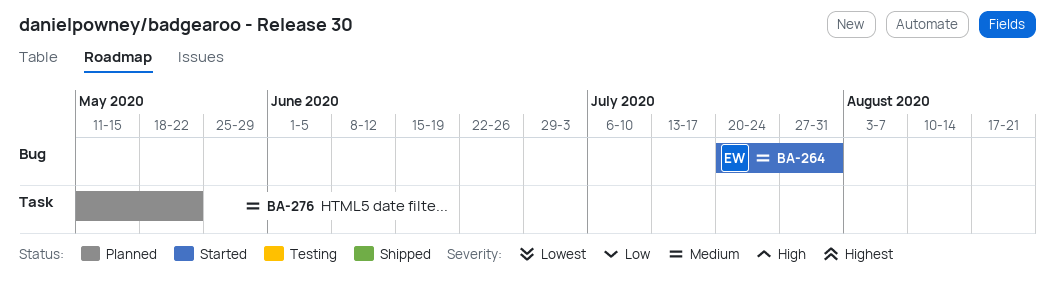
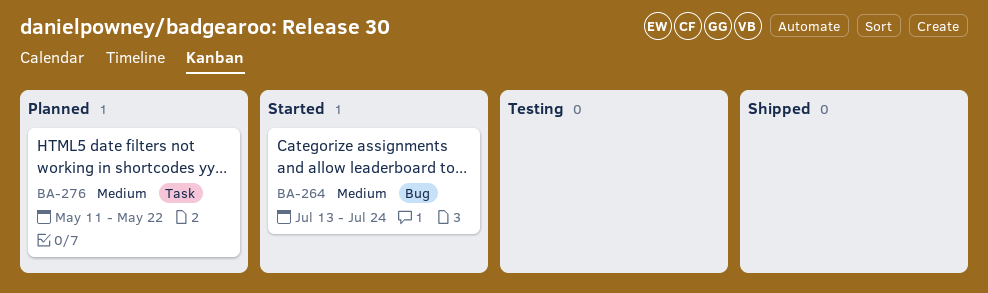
BA-264, start: Jul 20 -> Jul 13
BA-264, due: Jul 31 -> Jul 24

